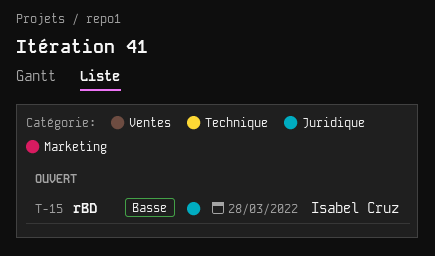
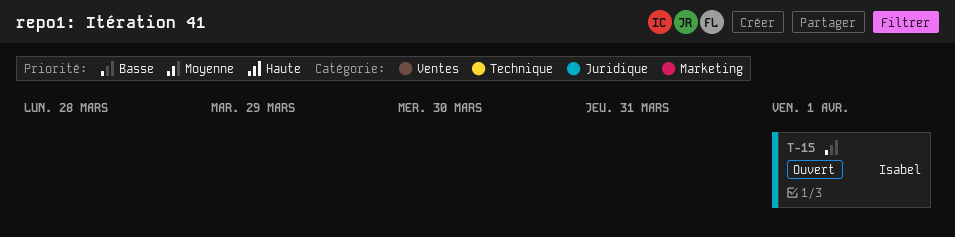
T-15, due: Mar 28 -> Apr 1

